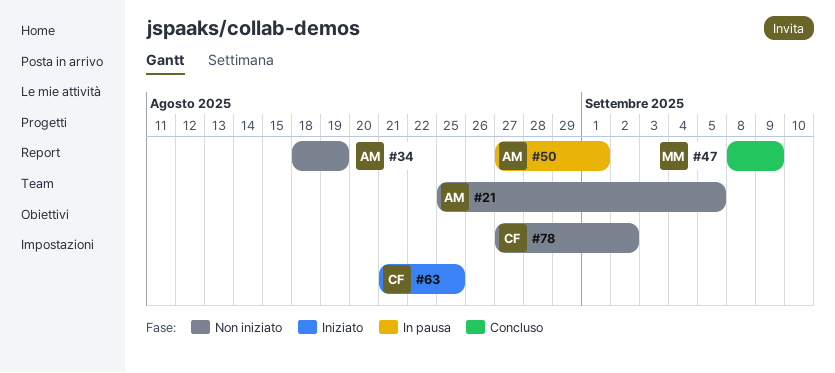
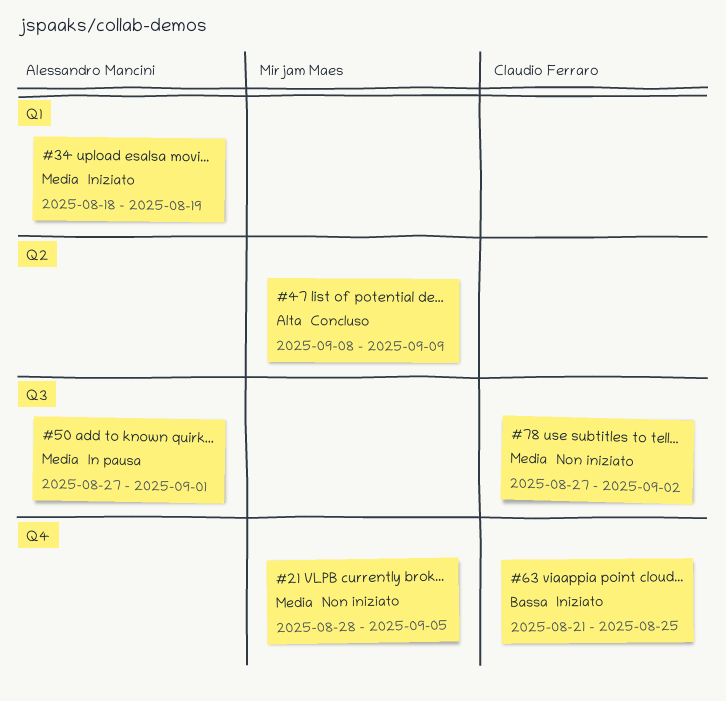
#21, owner: Alessandro Mancini -> Mirjam Maes
#21, start: Aug 25 -> Aug 28
#34, status: Non iniziato -> Iniziato

